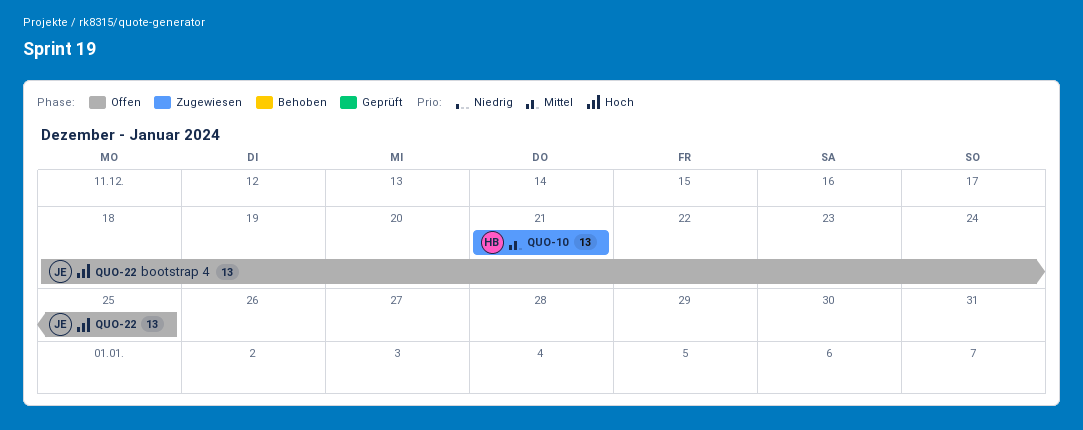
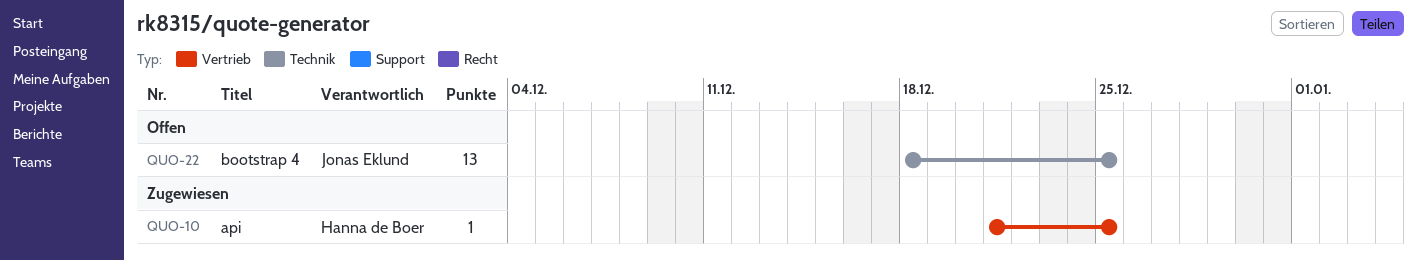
QUO-10, estimate: 13 -> 1
QUO-10, due: Dec 21 -> Dec 25

